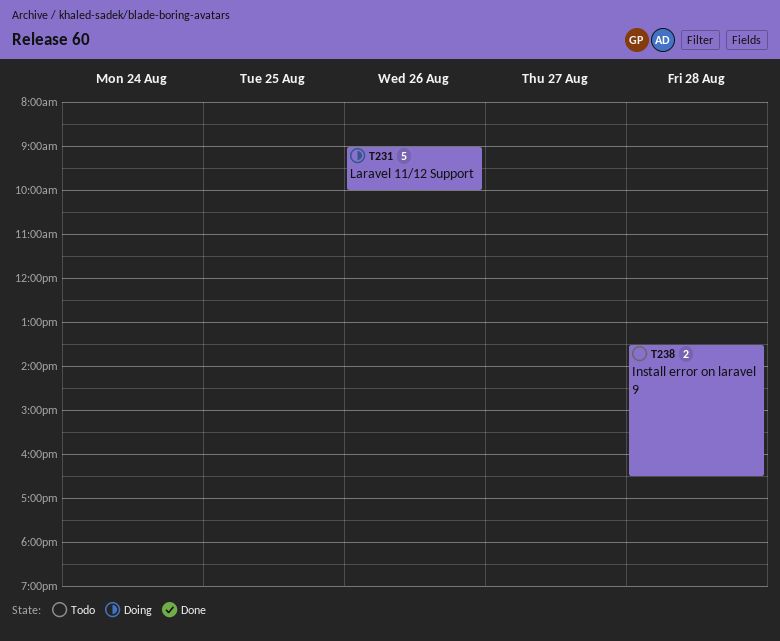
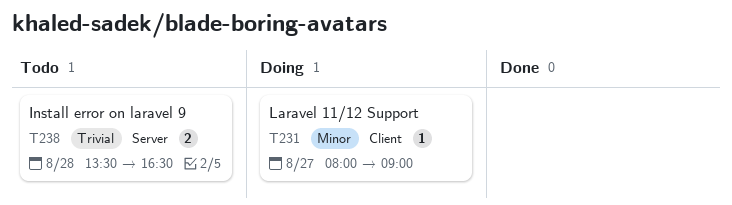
T231, estimate: 5 -> 1
T231, day: Aug 26 -> Aug 27
T231, begins: 09:00 -> 08:00
T231, ends: 10:00 -> 09:00

